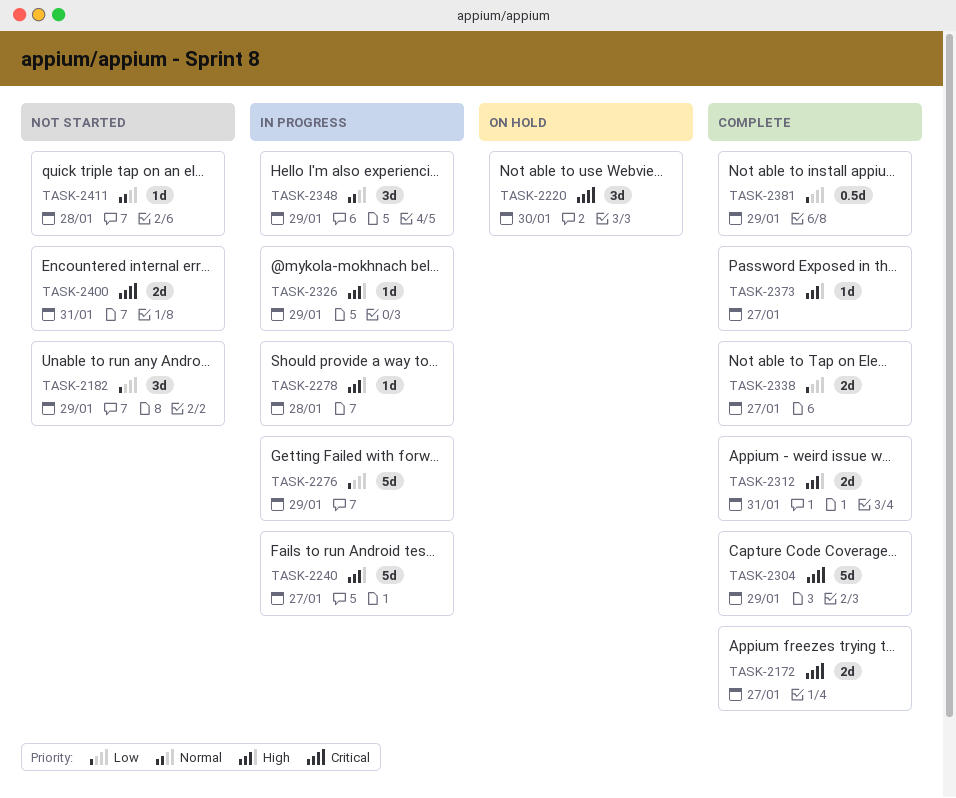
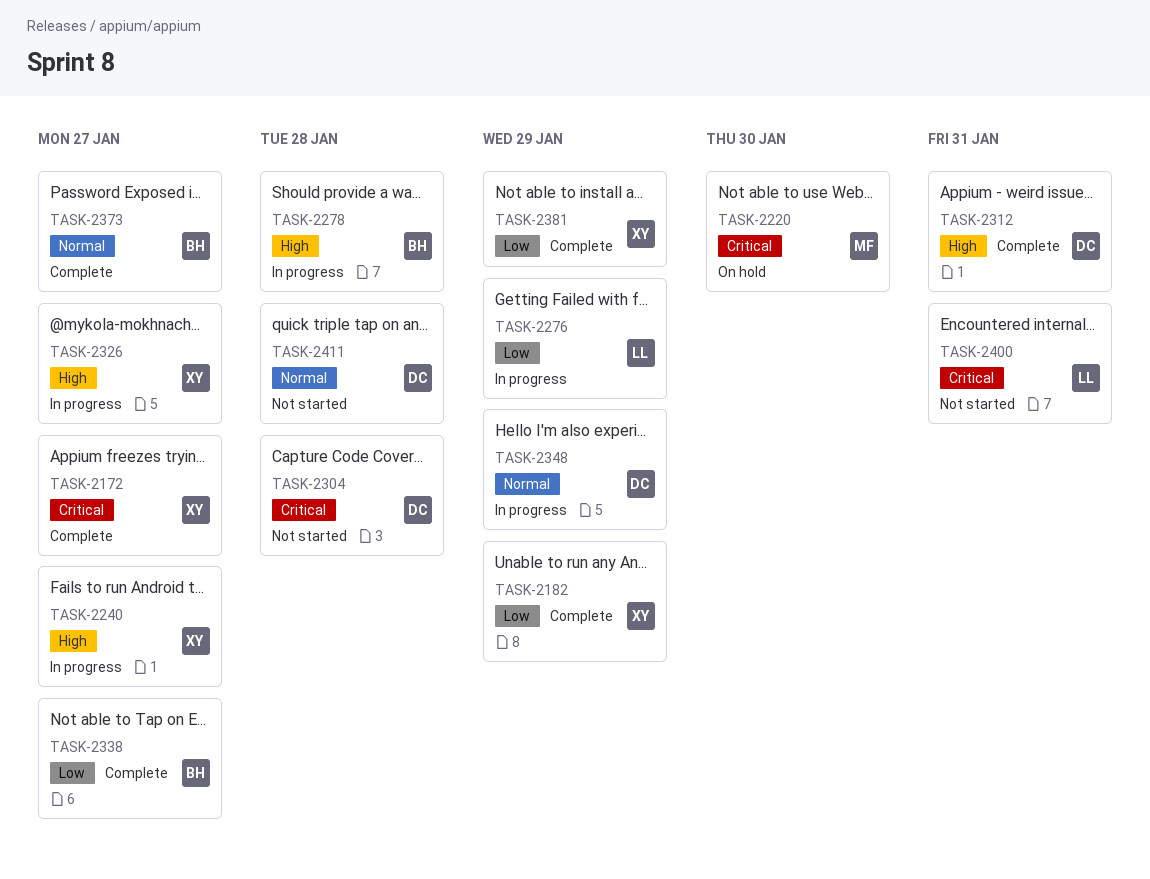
TASK-2182, status: Not started -> Complete
TASK-2304, status: Complete -> Not started
TASK-2304, due: Jan 29 -> Jan 28
TASK-2326, due: Jan 29 -> Jan 27
TASK-2373, priority: High -> Normal

